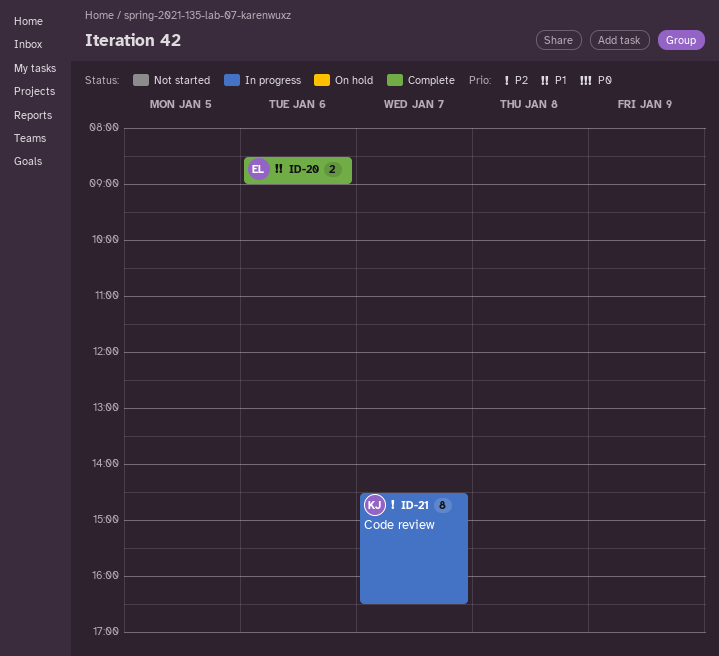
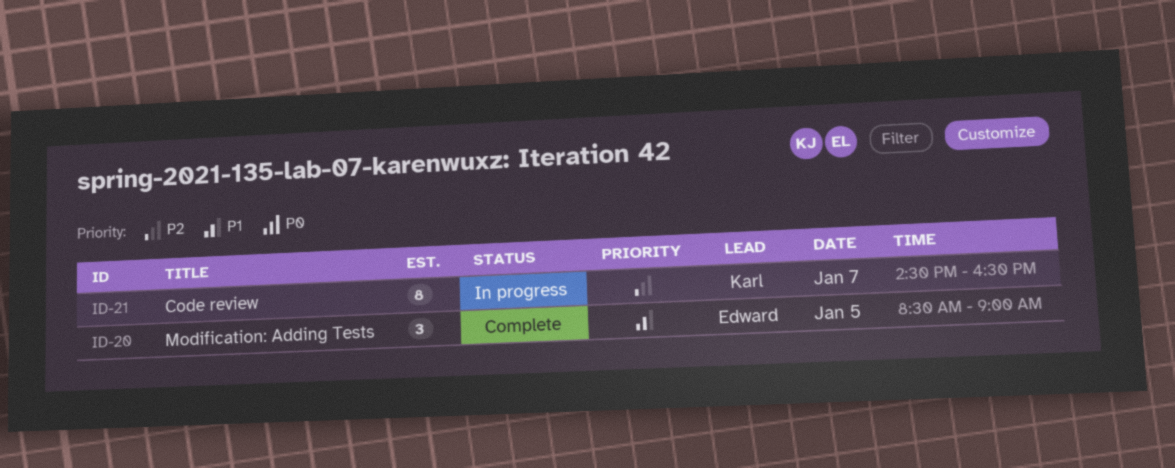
ID-20, estimate: 2 -> 3
ID-20, day: Jan 6 -> Jan 5

